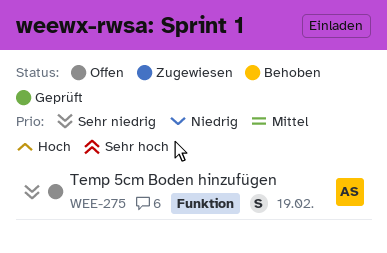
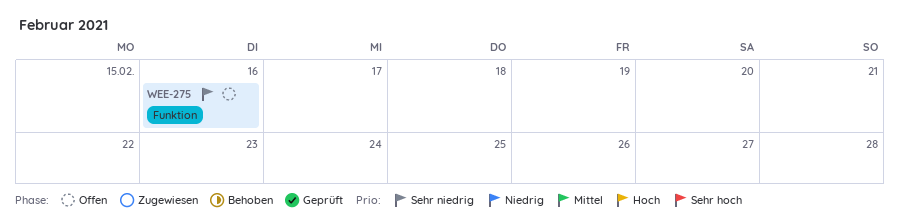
WEE-275, due: Feb 19 -> Feb 16

